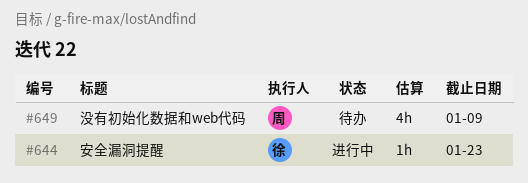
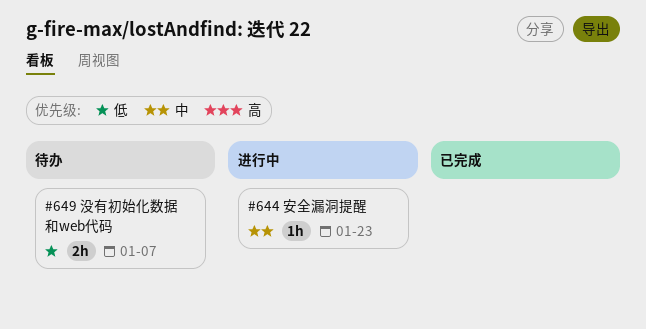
#649, estimate: 4h -> 2h
#649, due: Jan 9 -> Jan 7

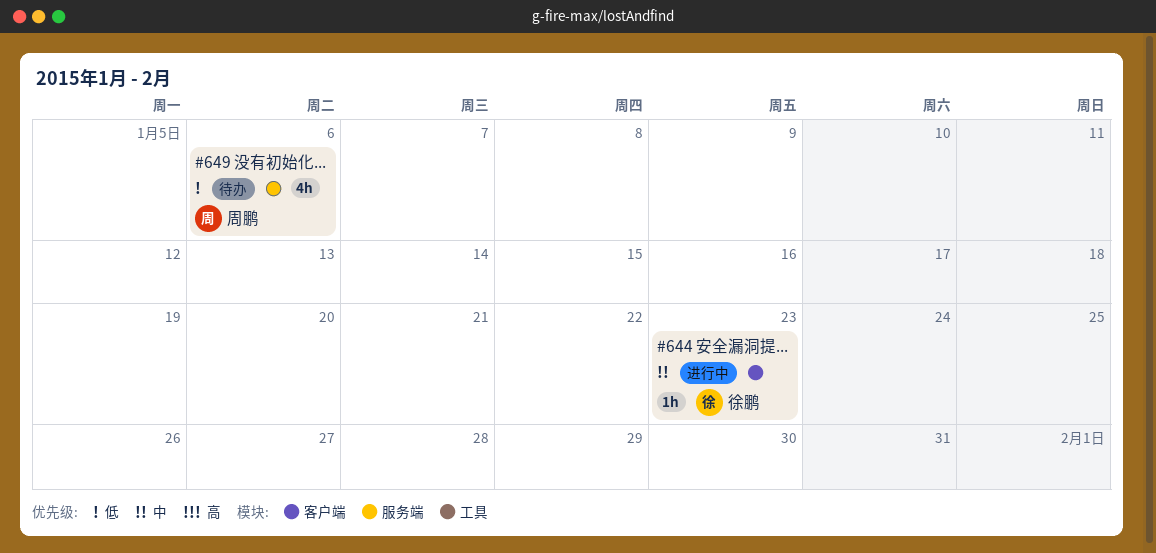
#649, estimate: 2h -> 4h
#649, due: Jan 7 -> Jan 6

